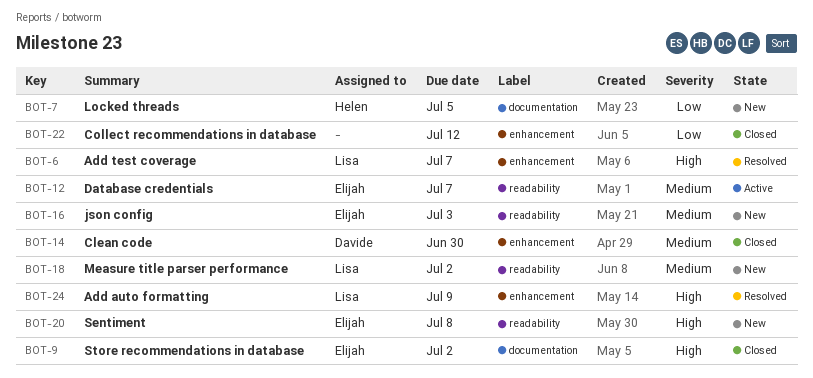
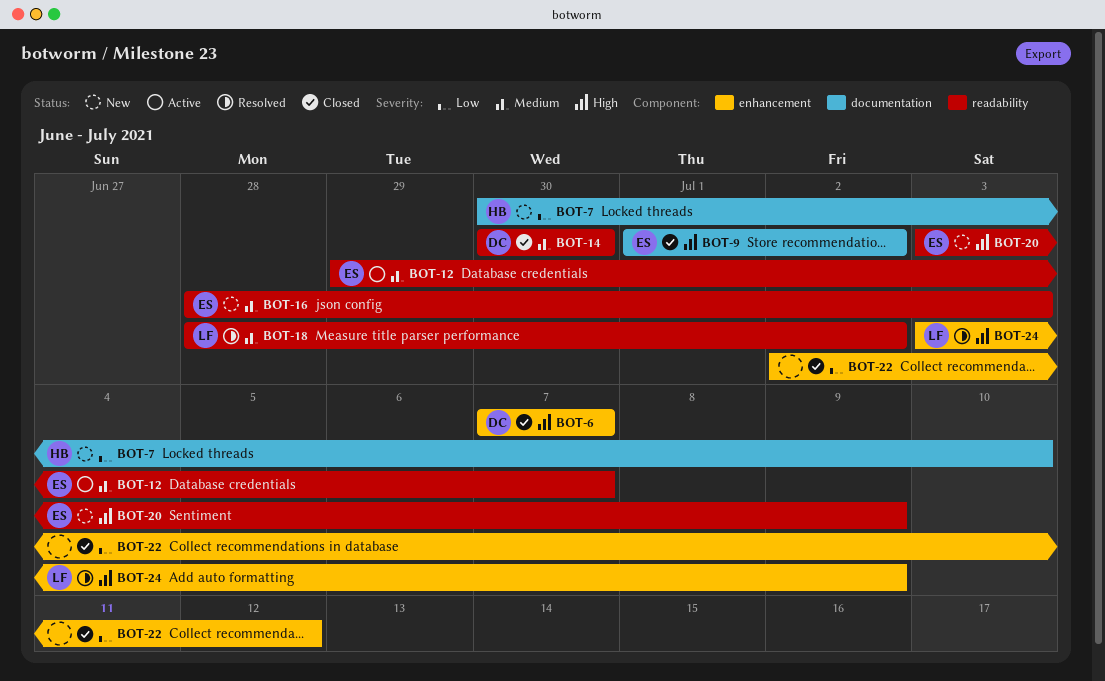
BOT-6, status: Resolved -> Closed
BOT-6, owner: Lisa -> Davide
BOT-7, due: Jul 5 -> Jul 10
BOT-14, label: enhancement -> readability
BOT-18, status: New -> Resolved
BOT-20, due: Jul 8 -> Jul 9

